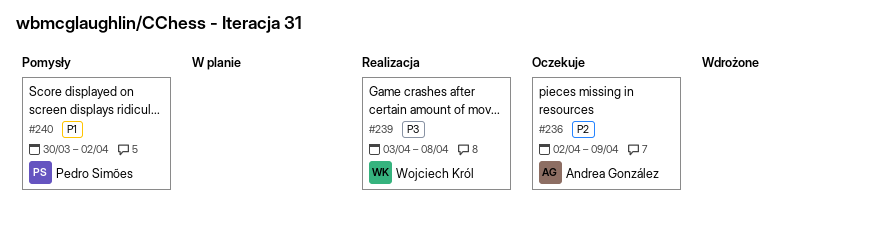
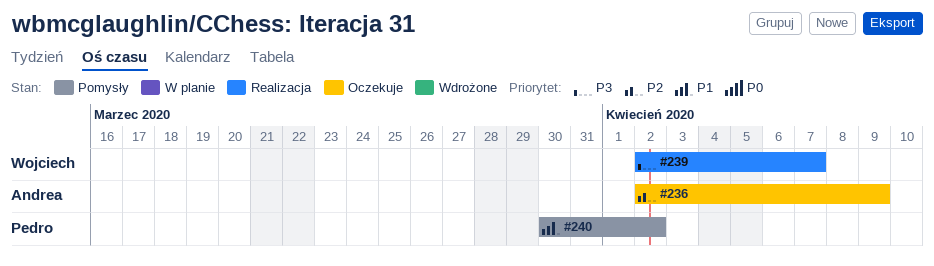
#239, start: Apr 3 -> Apr 2
#239, due: Apr 8 -> Apr 7

